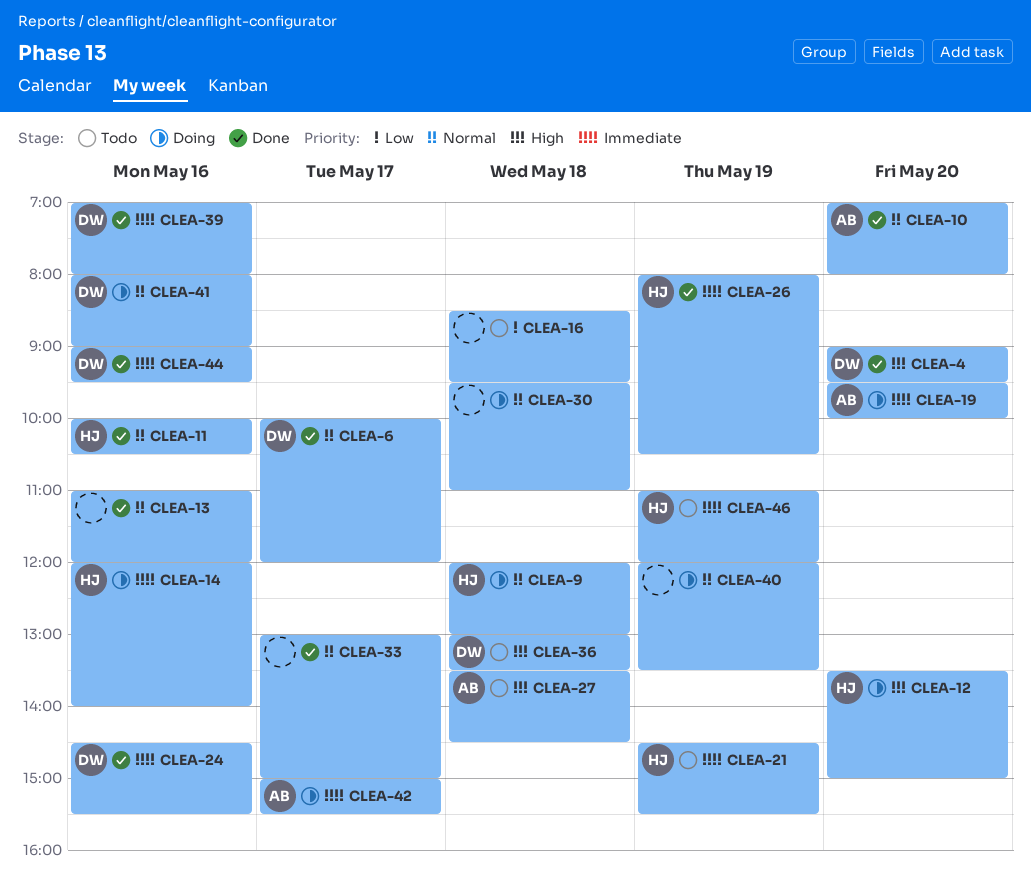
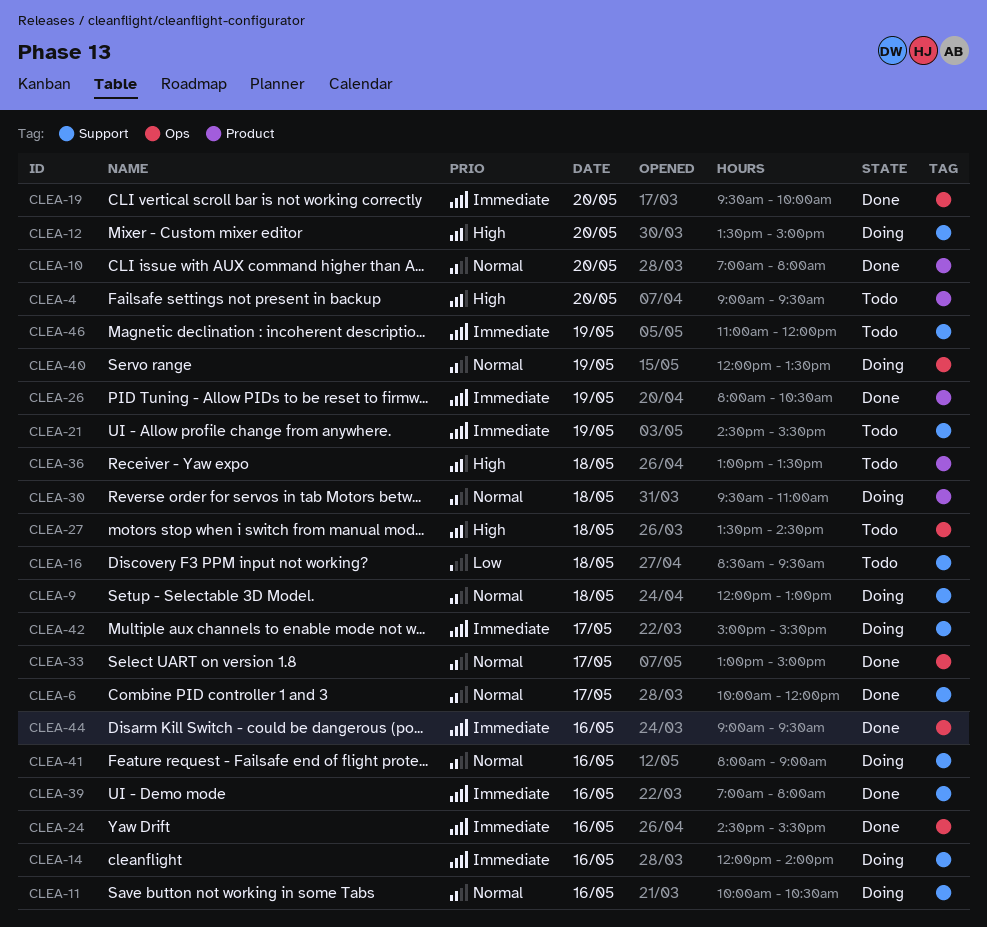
CLEA-4, status: Done -> Todo
CLEA-11, status: Done -> Doing
CLEA-13: present -> none
CLEA-19, status: Doing -> Done

